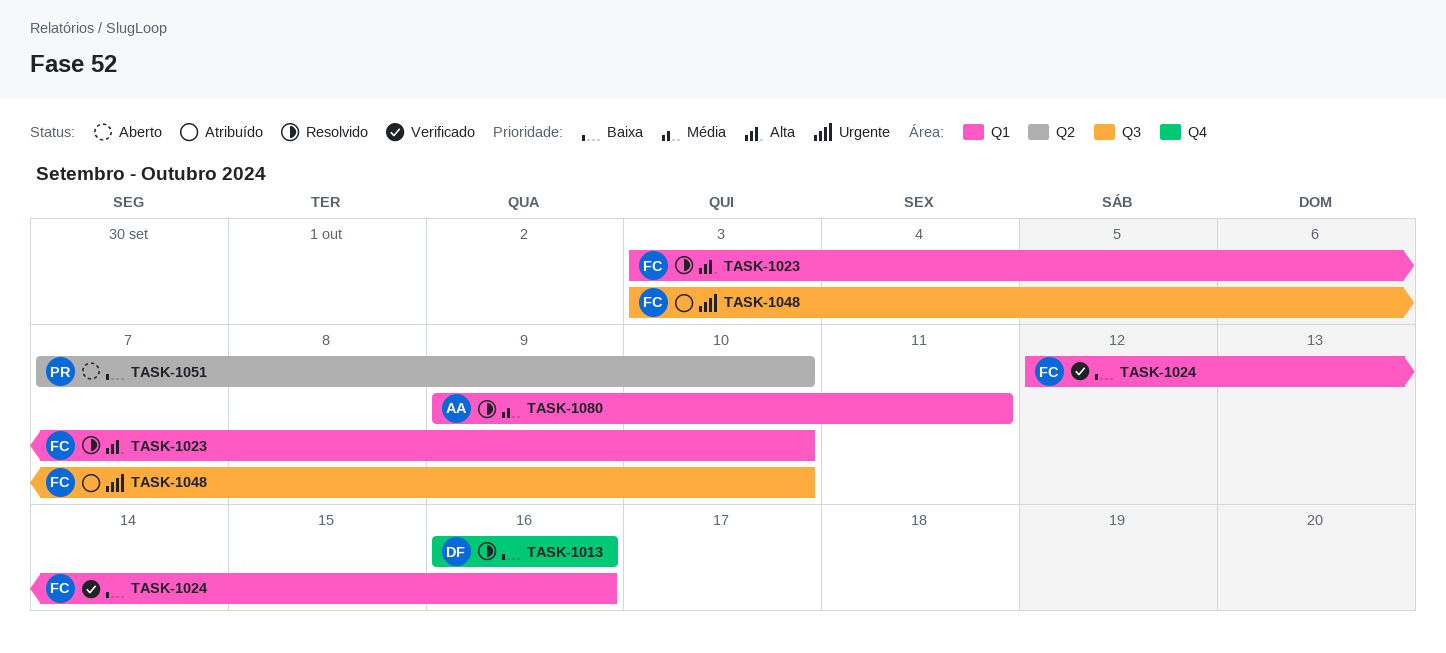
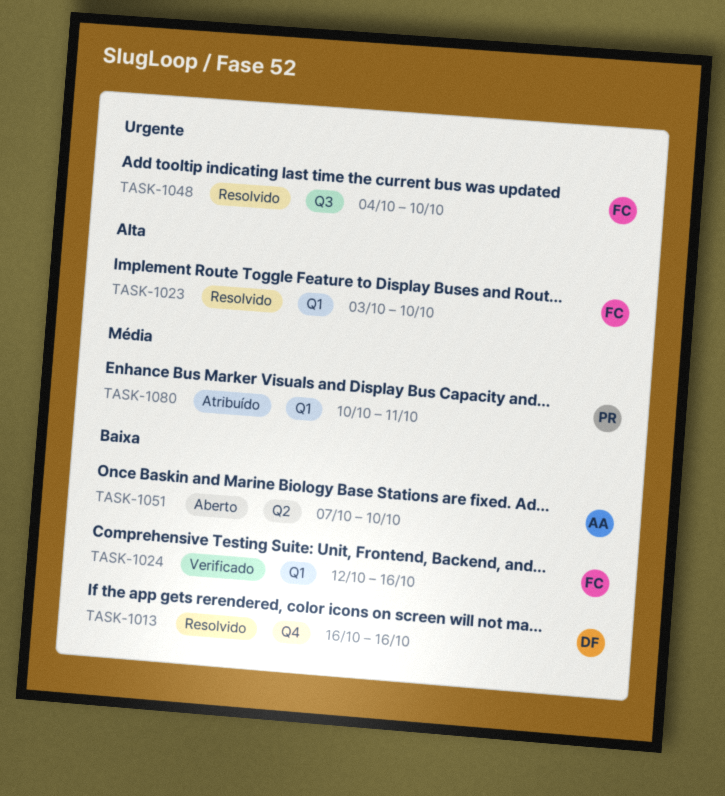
TASK-1048, status: Atribuído -> Resolvido
TASK-1048, start: Oct 3 -> Oct 4
TASK-1051, owner: PR -> AA
TASK-1080, status: Resolvido -> Atribuído
TASK-1080, owner: AA -> PR
TASK-1080, start: Oct 9 -> Oct 10

